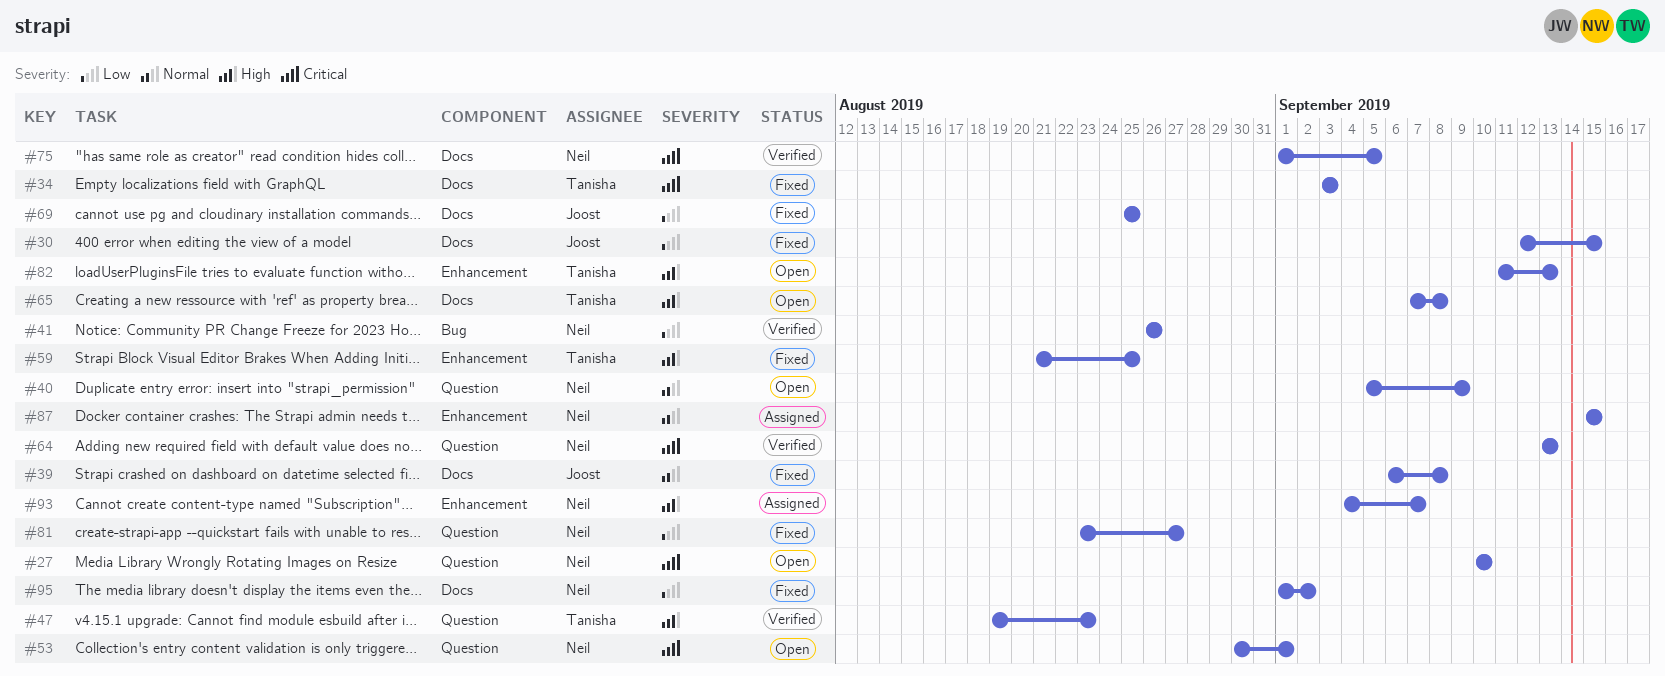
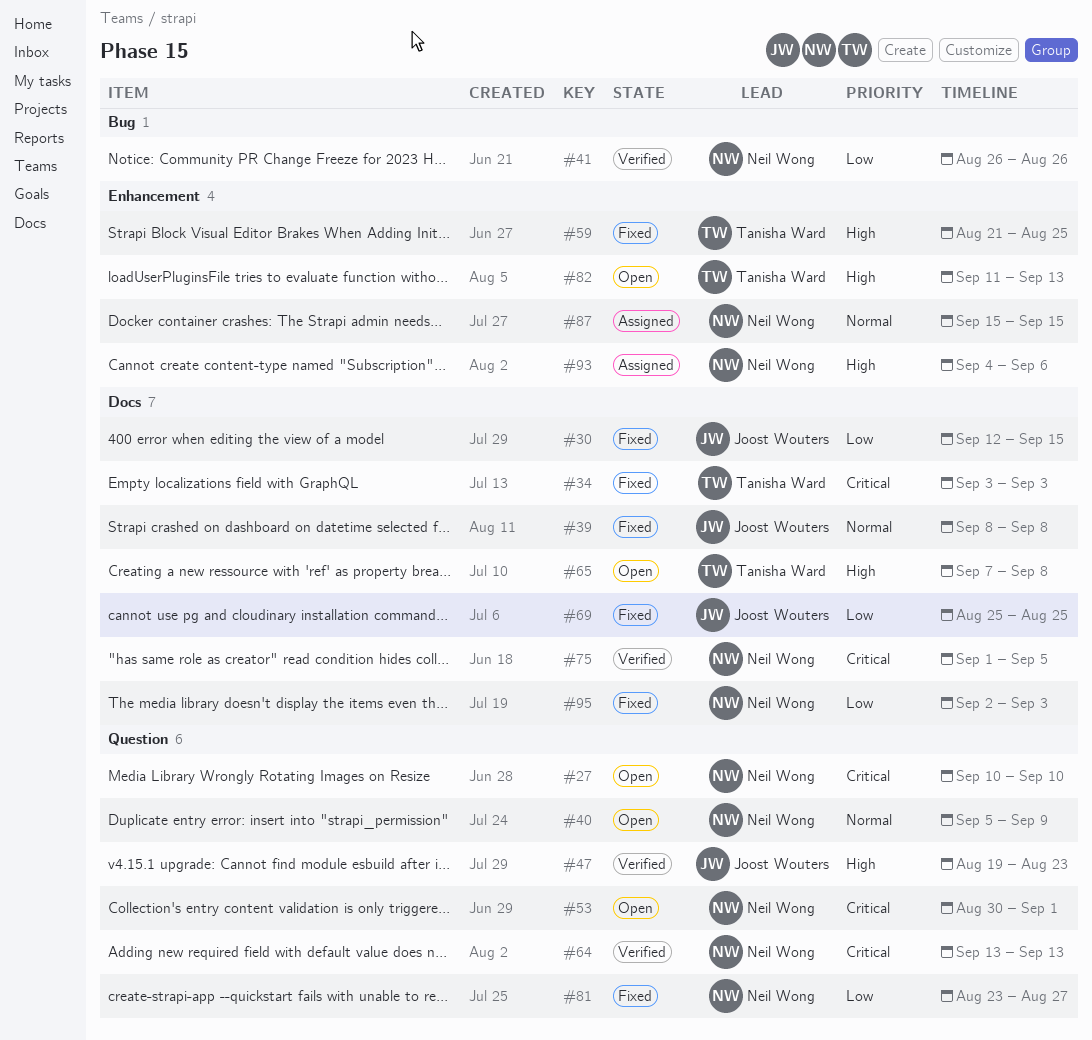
#39, start: Sep 6 -> Sep 8
#47, owner: Tanisha Ward -> Joost Wouters
#93, due: Sep 7 -> Sep 6
#95, start: Sep 1 -> Sep 2
#95, due: Sep 2 -> Sep 3

